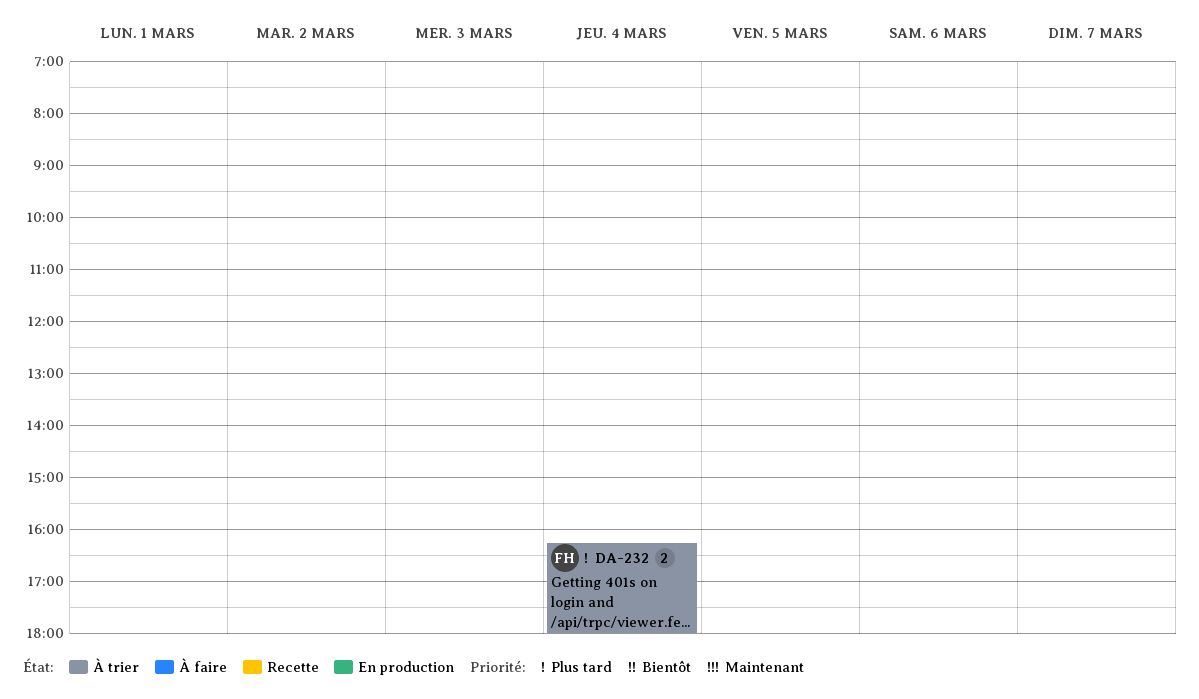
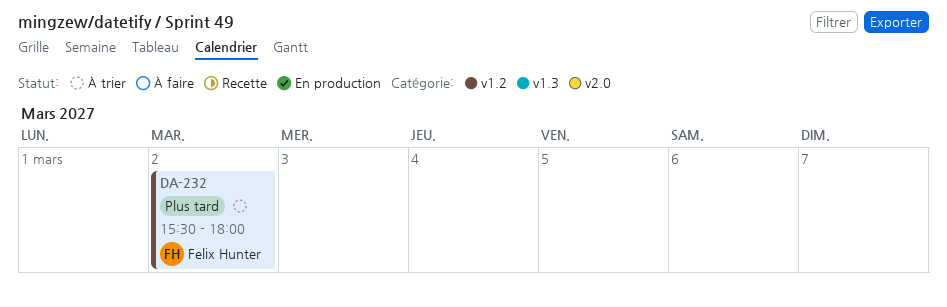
DA-232, day: Mar 4 -> Mar 2
DA-232, begins: 16:15 -> 15:30

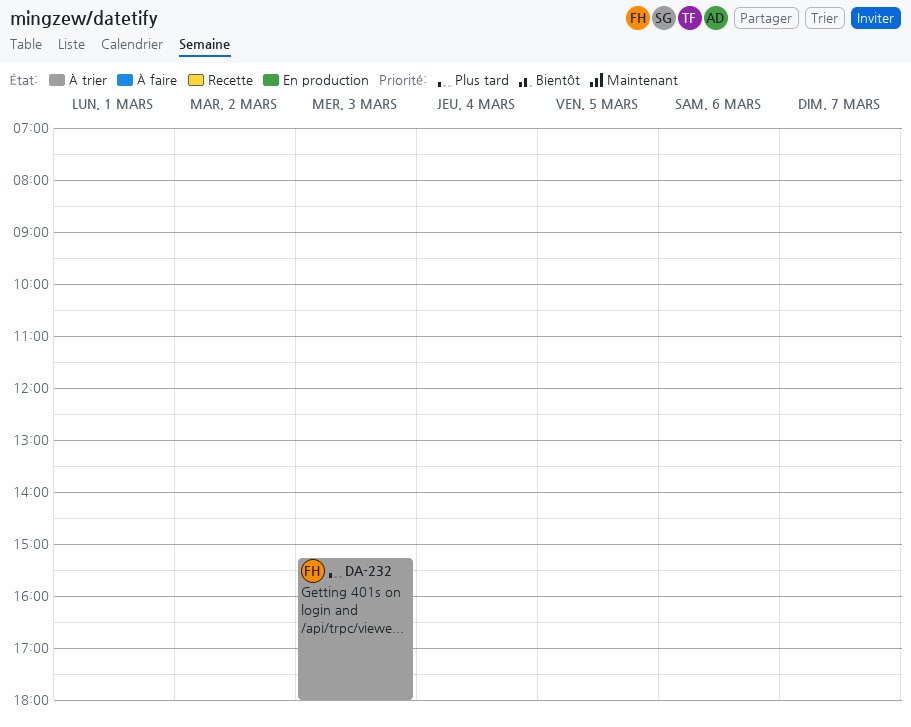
DA-232, day: Mar 2 -> Mar 3
DA-232, begins: 15:30 -> 15:15

